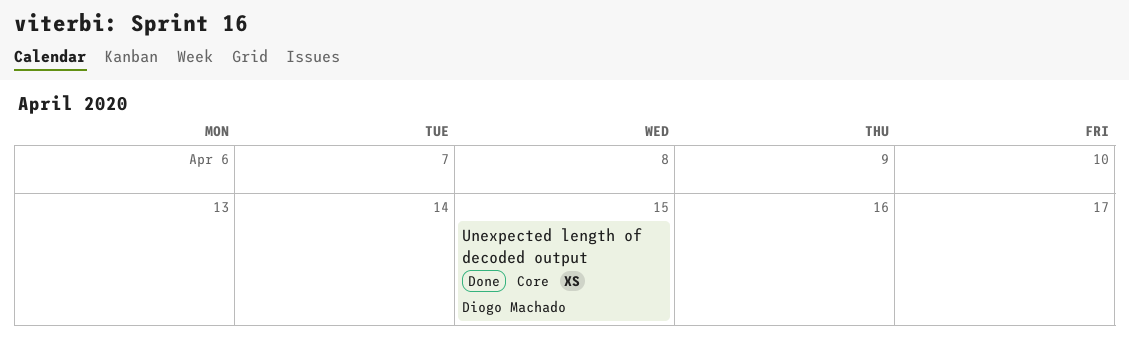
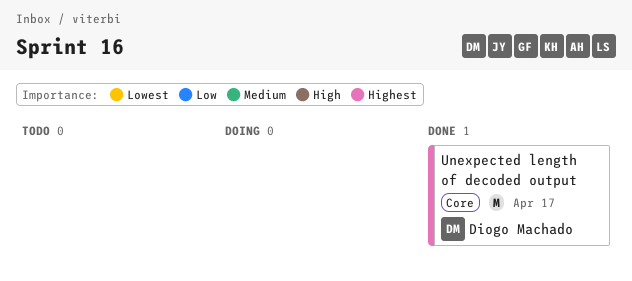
Unexpected length of decoded output, estimate: XS -> M
Unexpected length of decoded output, due: Apr 15 -> Apr 17

